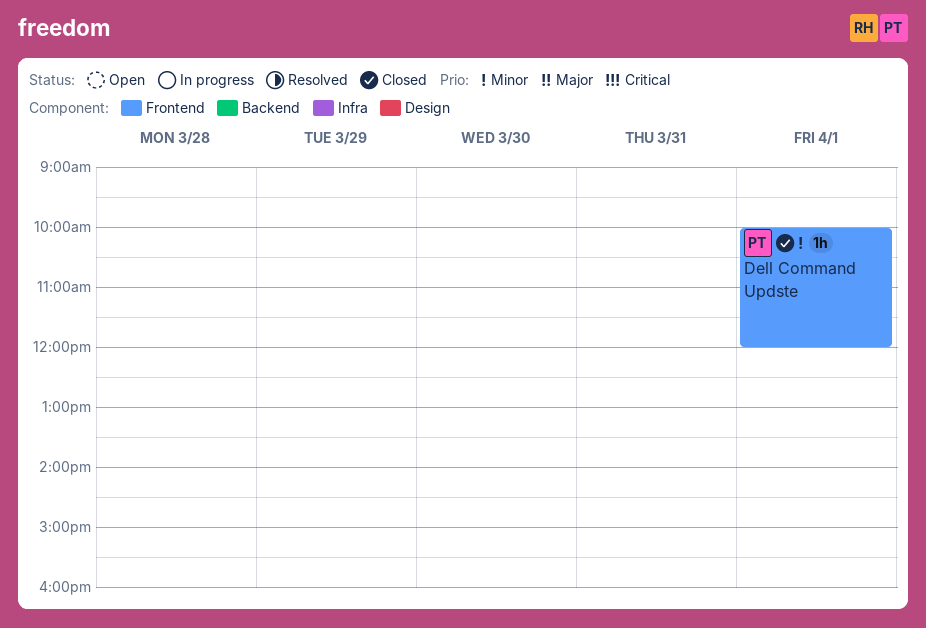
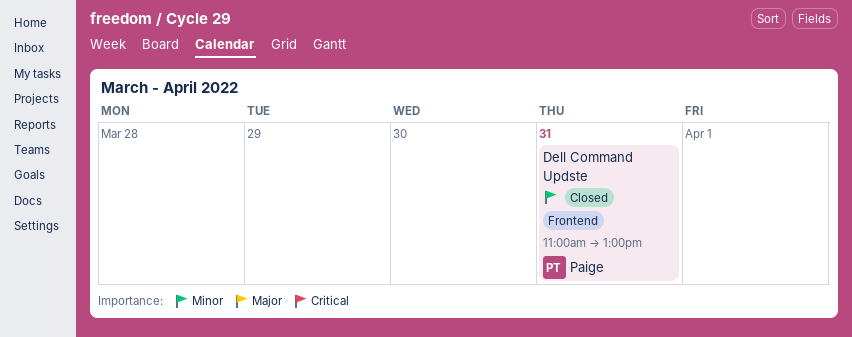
Dell Command Updste, day: Apr 1 -> Mar 31
Dell Command Updste, begins: 10:00 -> 11:00
Dell Command Updste, ends: 12:00 -> 13:00

